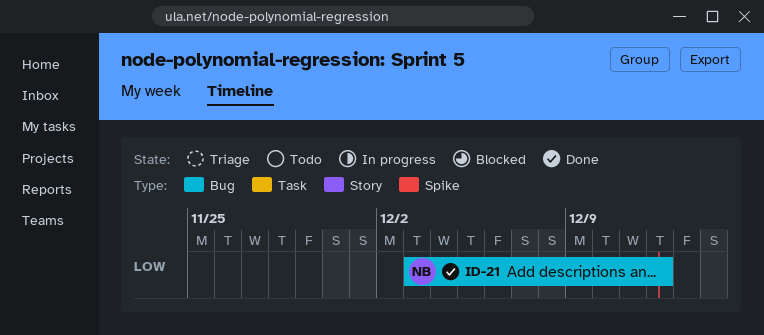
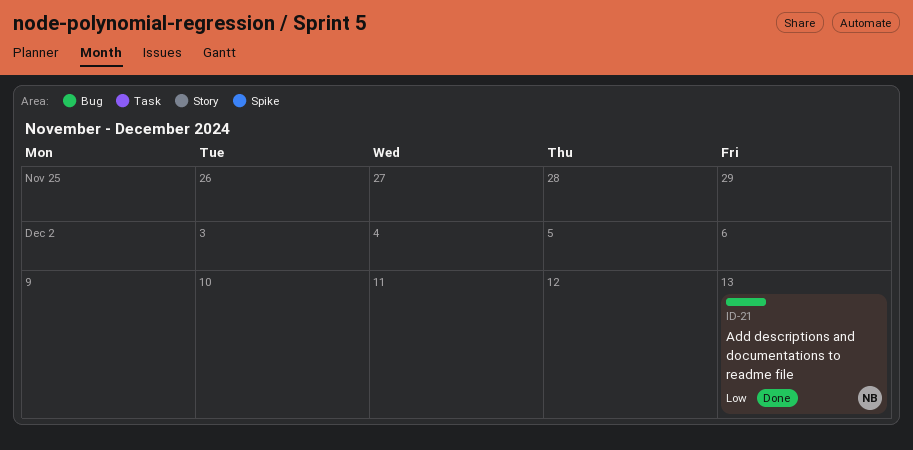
ID-21, due: Dec 12 -> Dec 13

